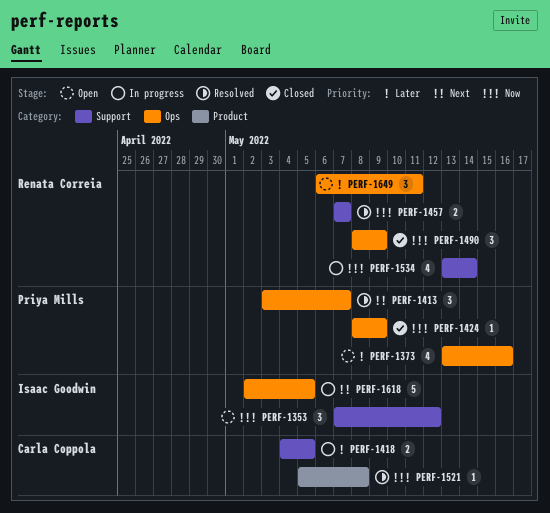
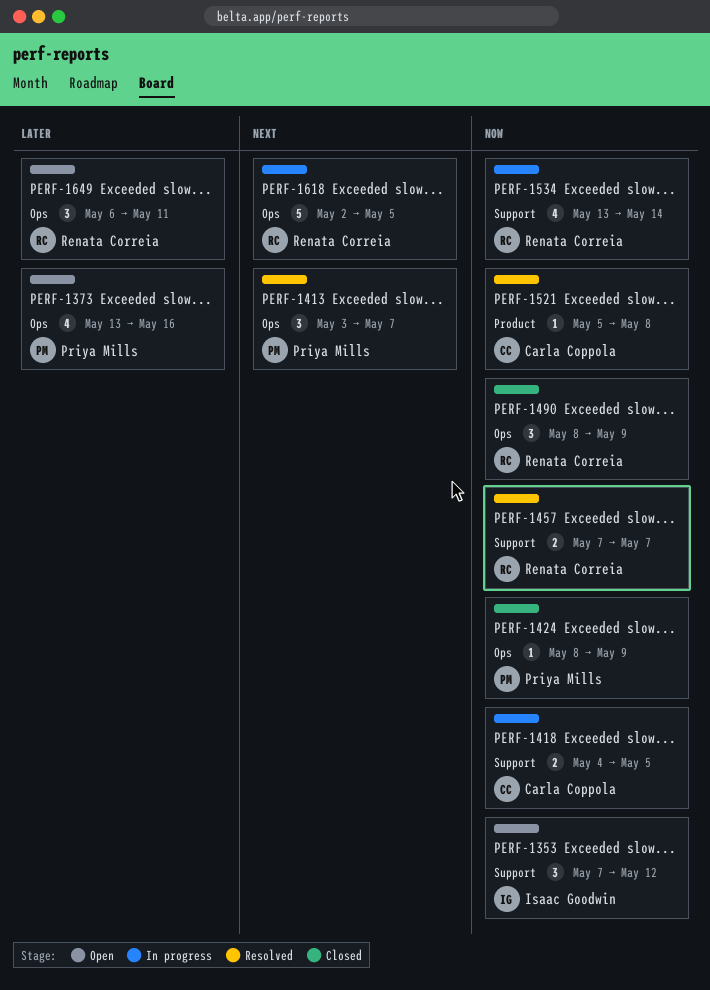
PERF-1418, priority: Later -> Now
PERF-1618, owner: Isaac Goodwin -> Renata Correia

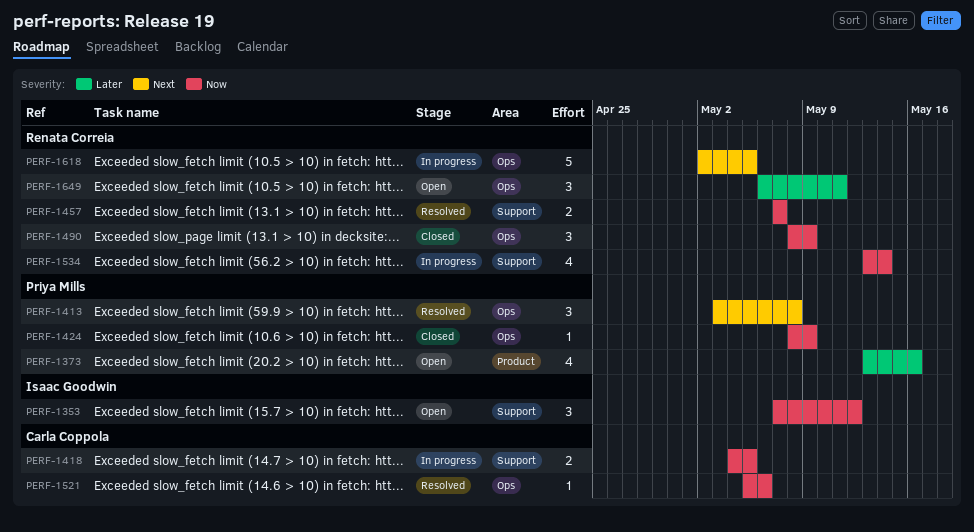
PERF-1373, label: Ops -> Product
PERF-1413, due: May 7 -> May 8
PERF-1521, label: Product -> Ops
PERF-1521, due: May 8 -> May 6

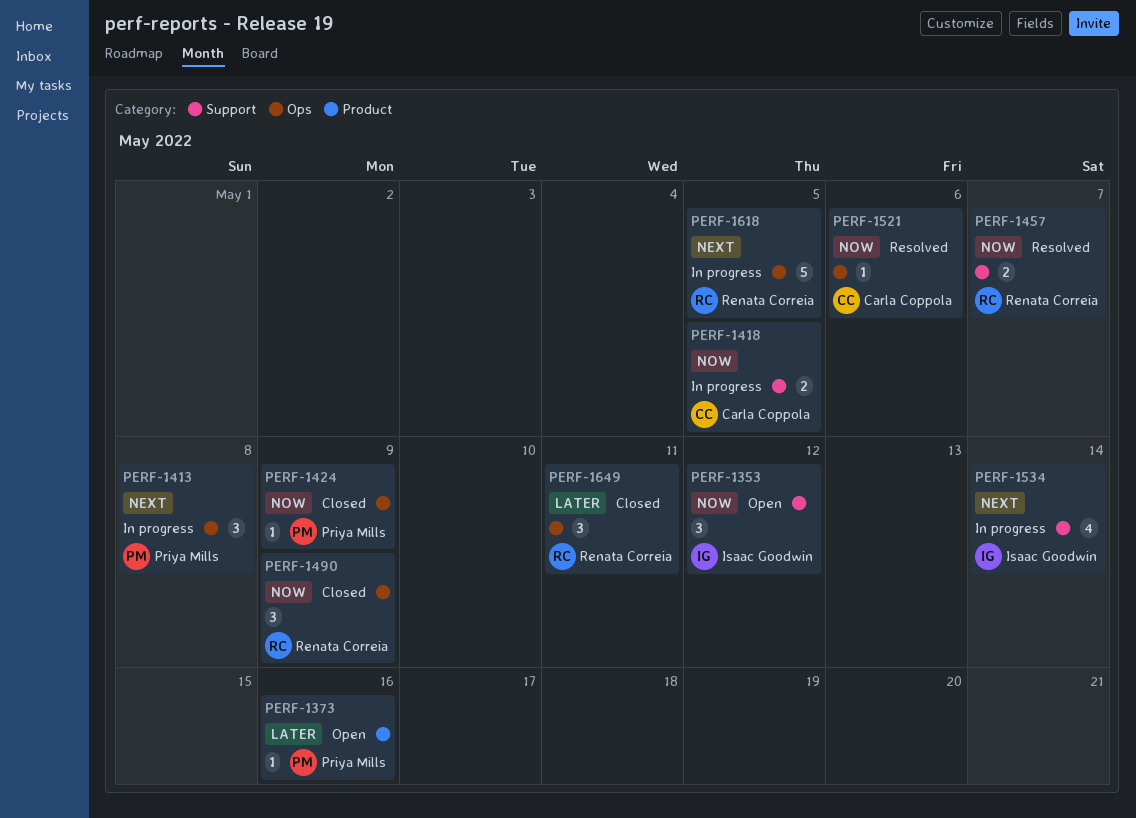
PERF-1373, estimate: 4 -> 1
PERF-1413, status: Resolved -> In progress
PERF-1534, owner: Renata Correia -> Isaac Goodwin
PERF-1534, priority: Now -> Next
PERF-1649, status: Open -> Closed

